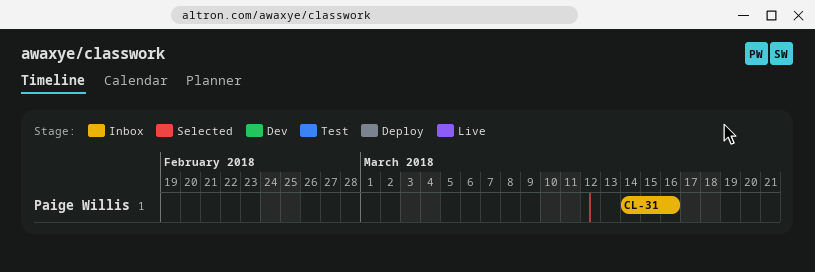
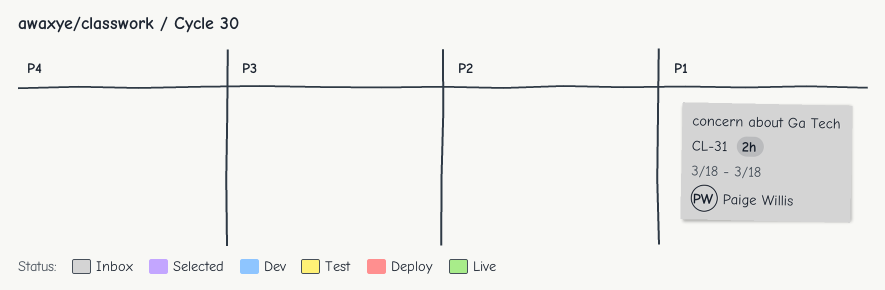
CL-31, start: Mar 14 -> Mar 18
CL-31, due: Mar 16 -> Mar 18

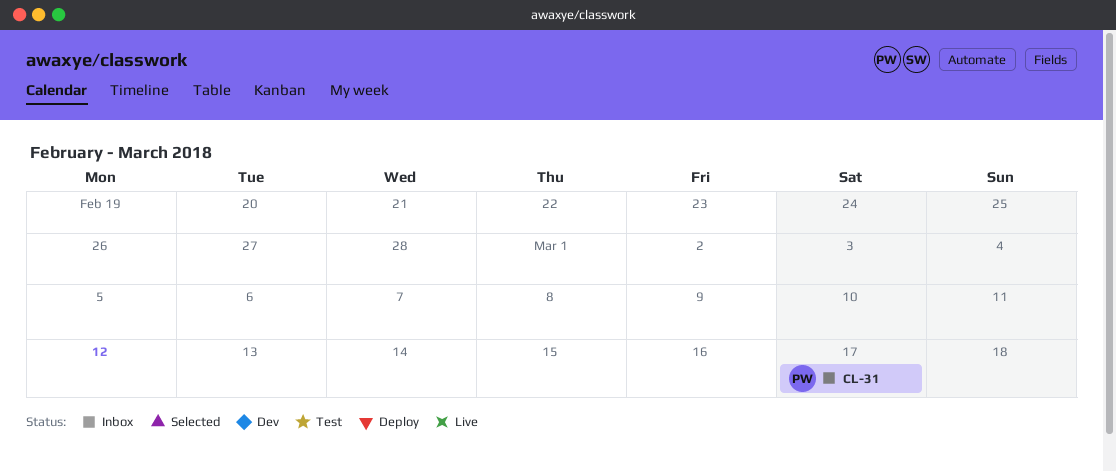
CL-31, start: Mar 18 -> Mar 17
CL-31, due: Mar 18 -> Mar 17

